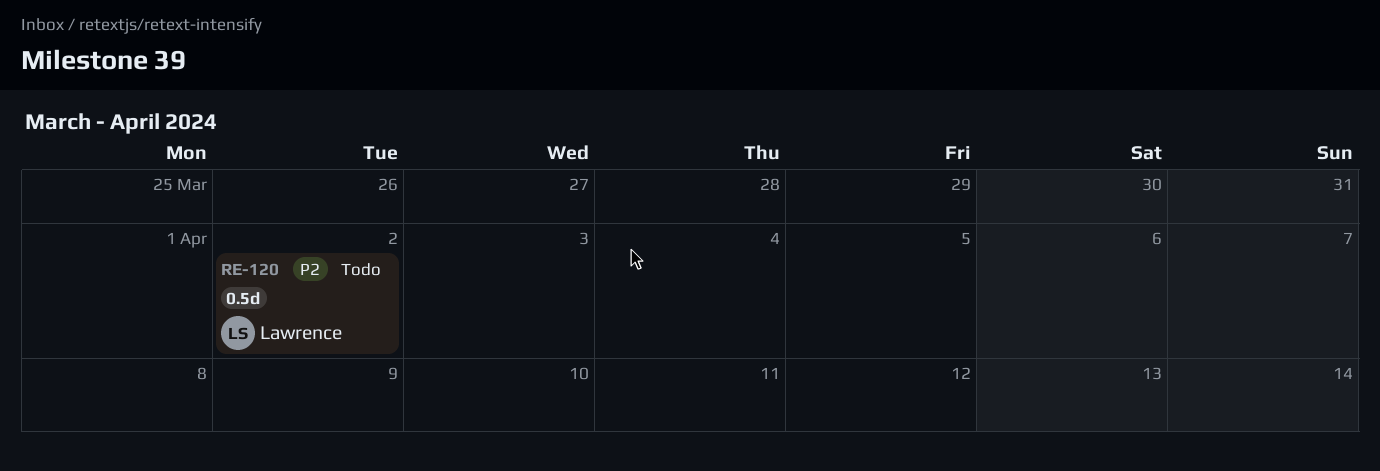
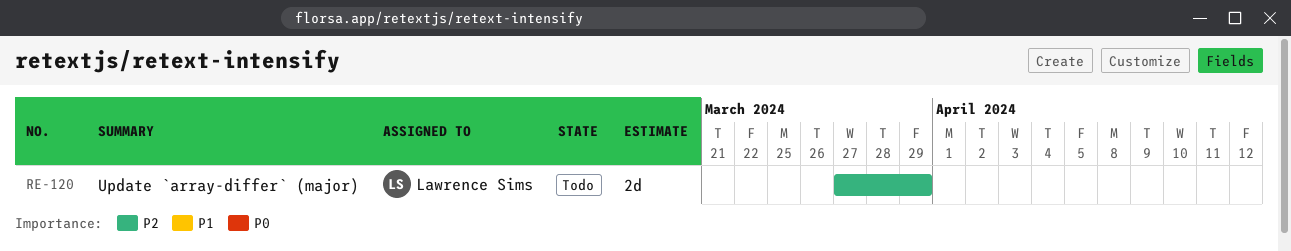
RE-120, estimate: 0.5d -> 2d
RE-120, due: Apr 2 -> Mar 29

